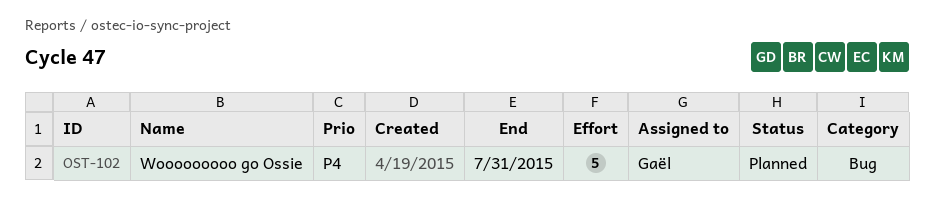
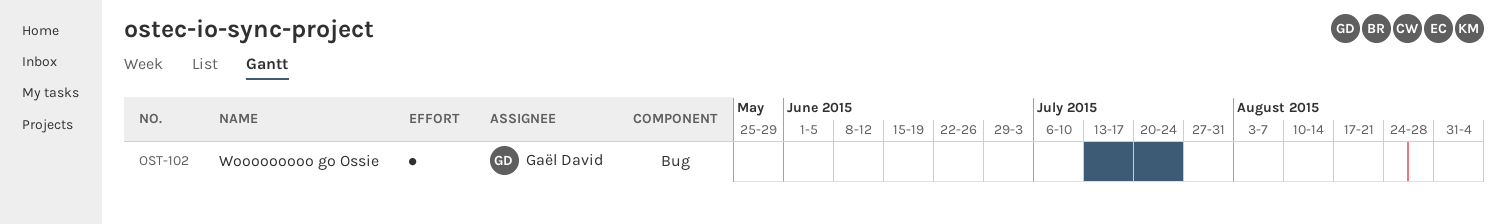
OST-102, estimate: 5 -> 1
OST-102, due: Jul 31 -> Jul 24

